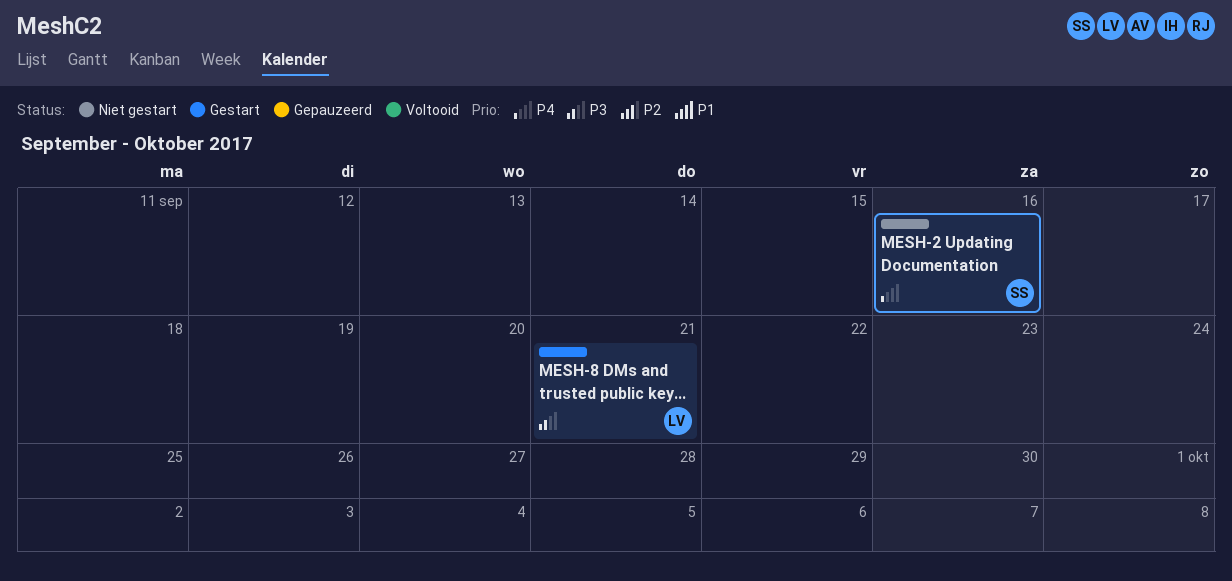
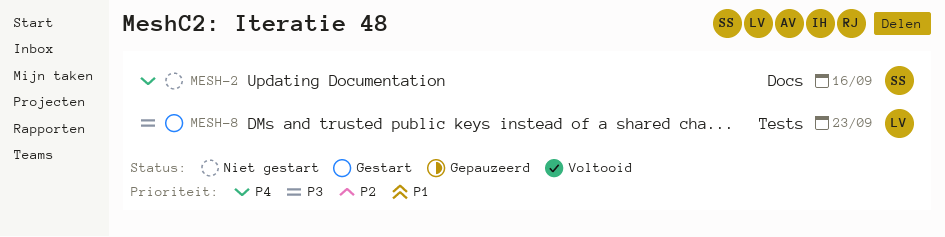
MESH-8, due: Sep 21 -> Sep 23

